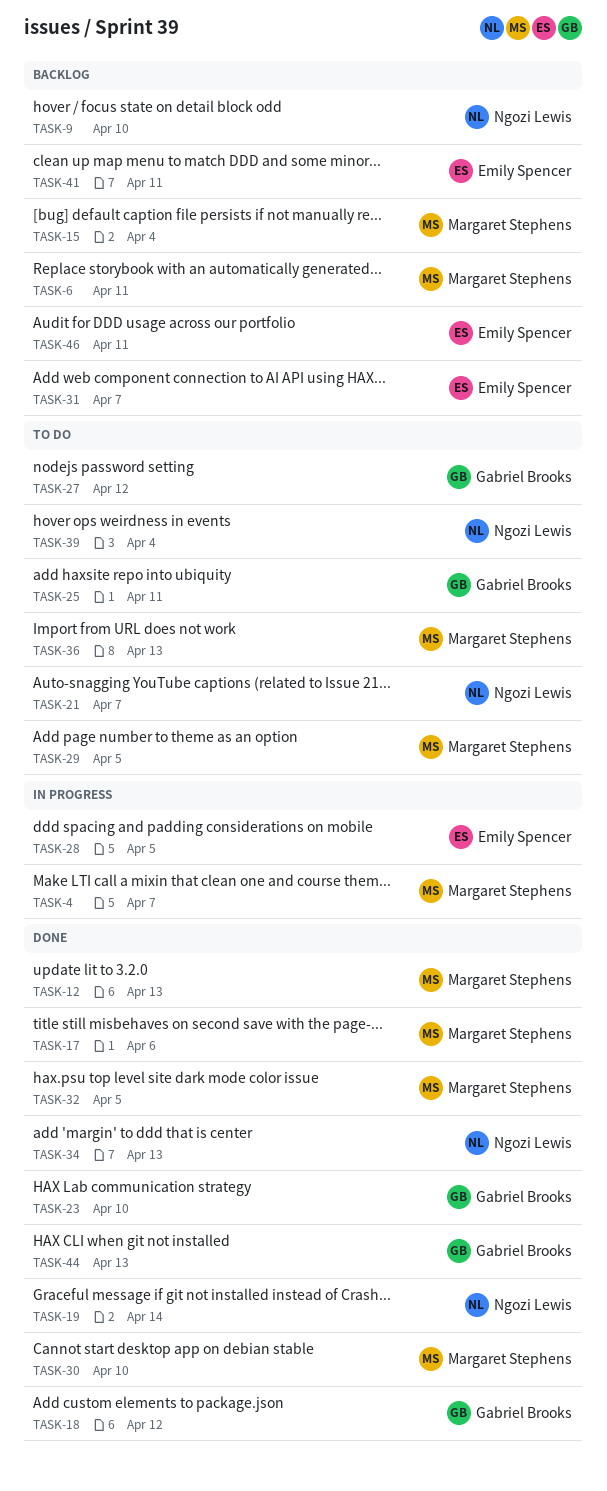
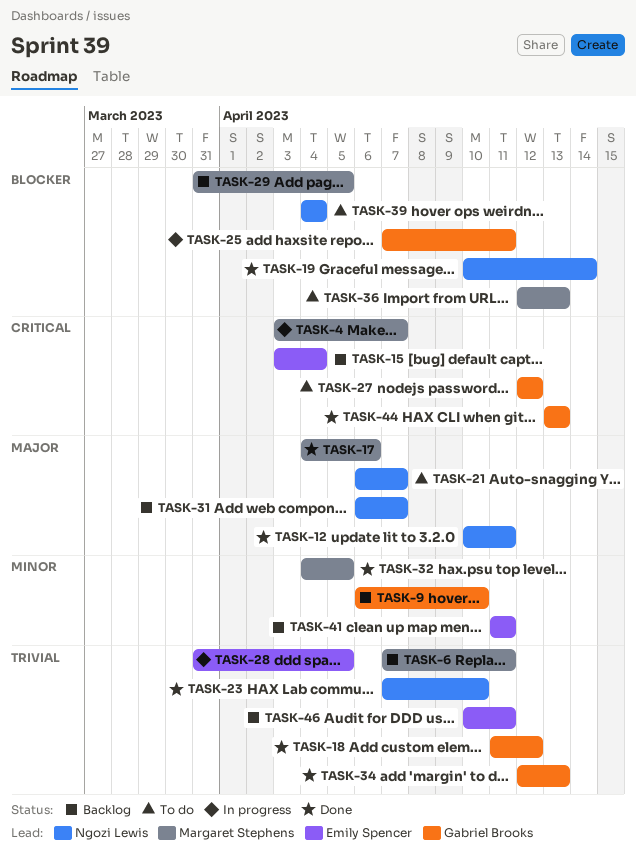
TASK-9, owner: Ngozi Lewis -> Gabriel Brooks
TASK-12, owner: Margaret Stephens -> Ngozi Lewis
TASK-12, due: Apr 13 -> Apr 11
TASK-15, owner: Margaret Stephens -> Emily Spencer
TASK-23, owner: Gabriel Brooks -> Ngozi Lewis
TASK-25, status: To do -> In progress
TASK-29, status: To do -> Backlog
TASK-30: present -> none
TASK-31, owner: Emily Spencer -> Ngozi Lewis
TASK-34, owner: Ngozi Lewis -> Gabriel Brooks

